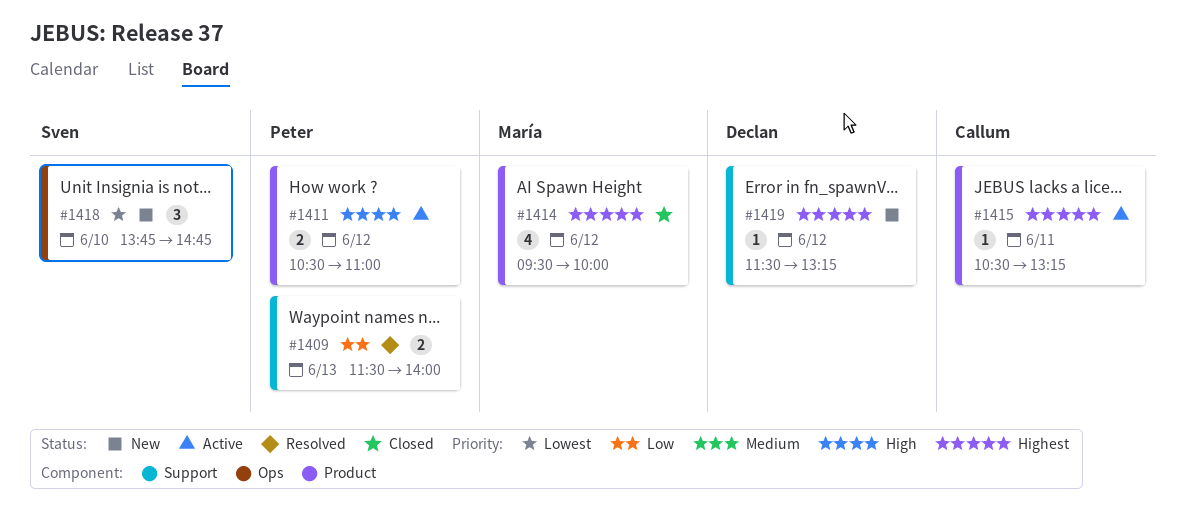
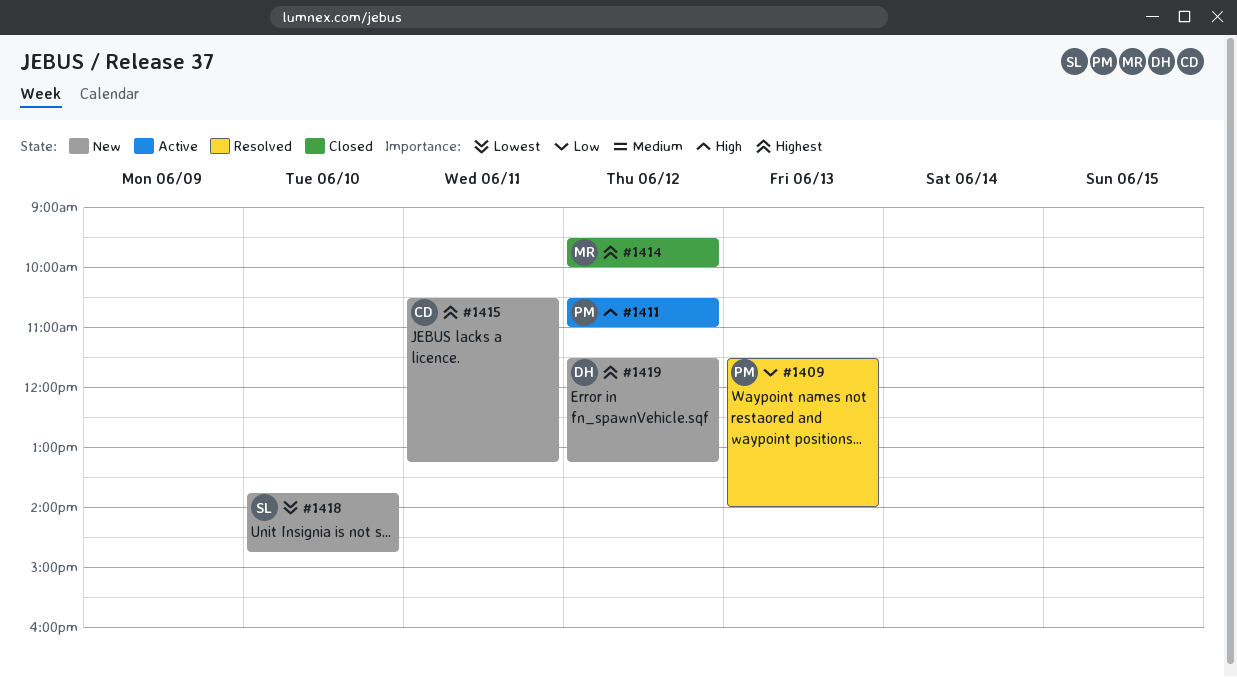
#1415, status: Active -> New

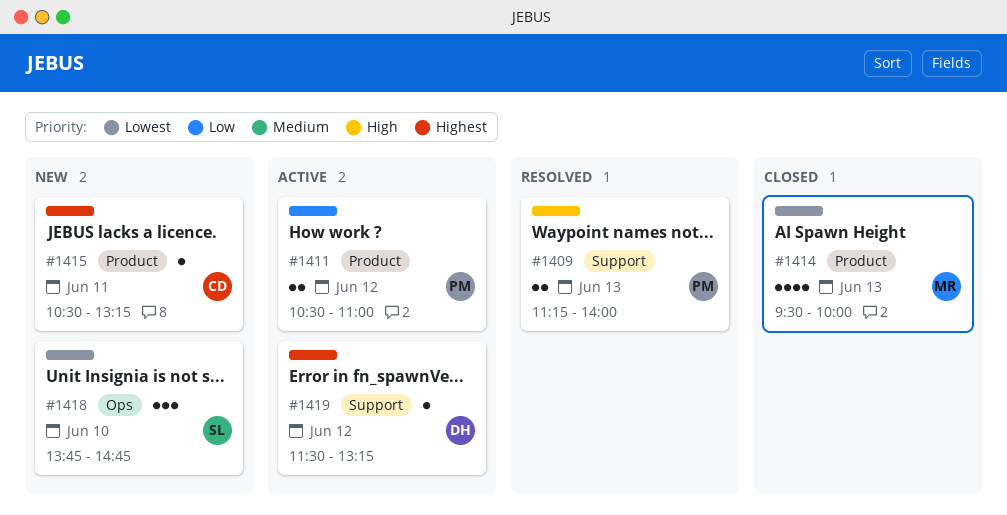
#1409, priority: Low -> High
#1409, begins: 11:30 -> 11:15
#1411, priority: High -> Low
#1414, priority: Highest -> Lowest
#1414, day: Jun 12 -> Jun 13
#1419, status: New -> Active

